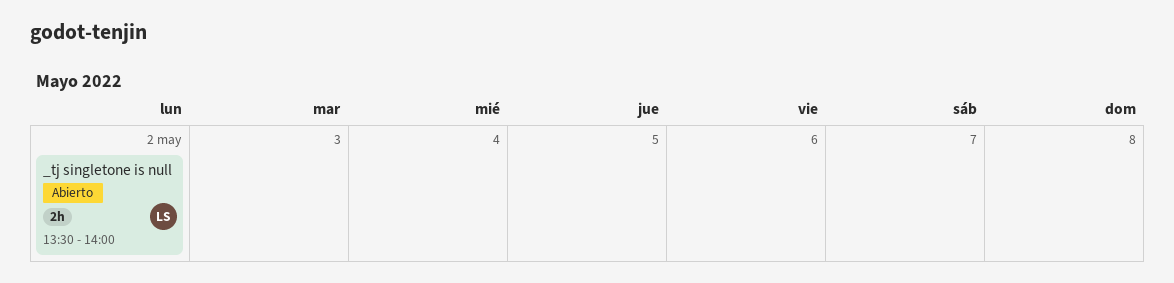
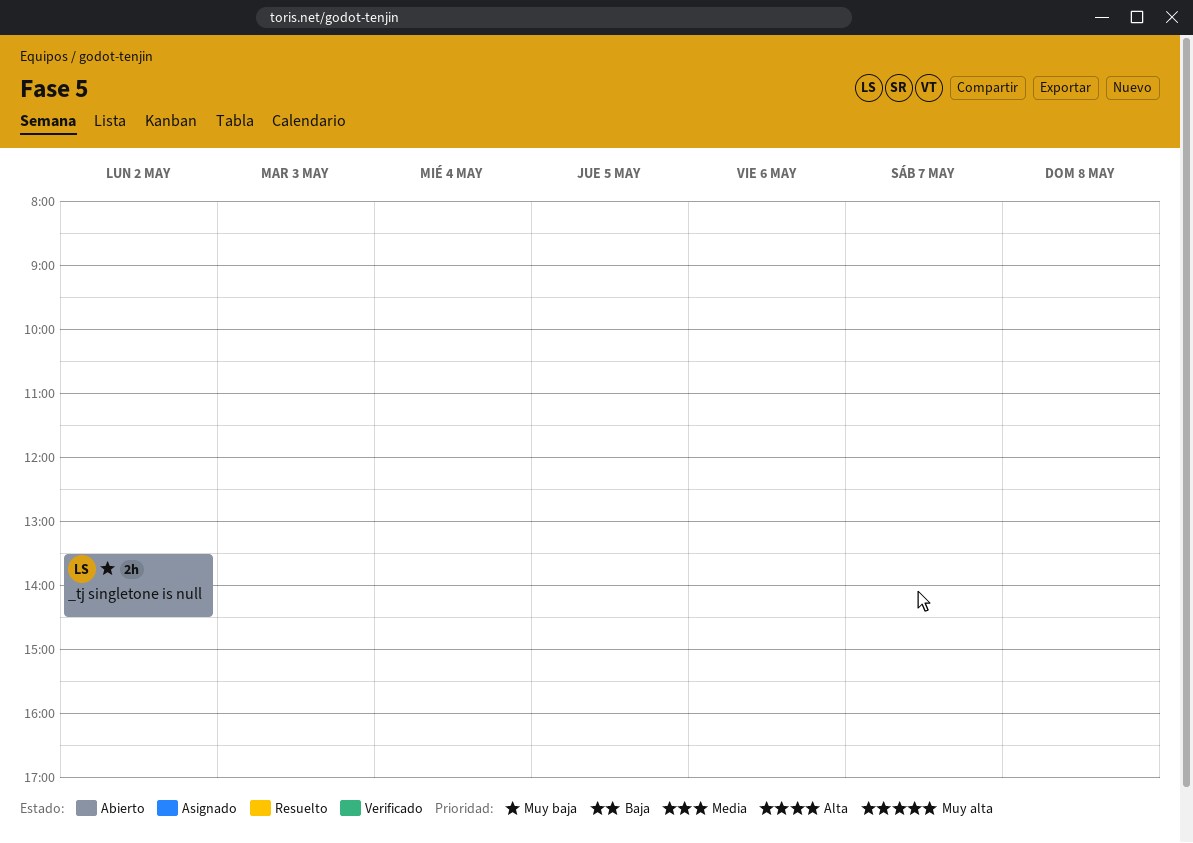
_tj singletone is null, ends: 14:00 -> 14:30

